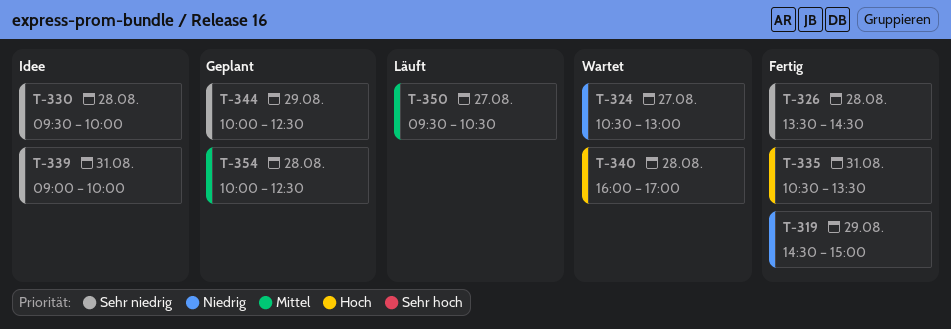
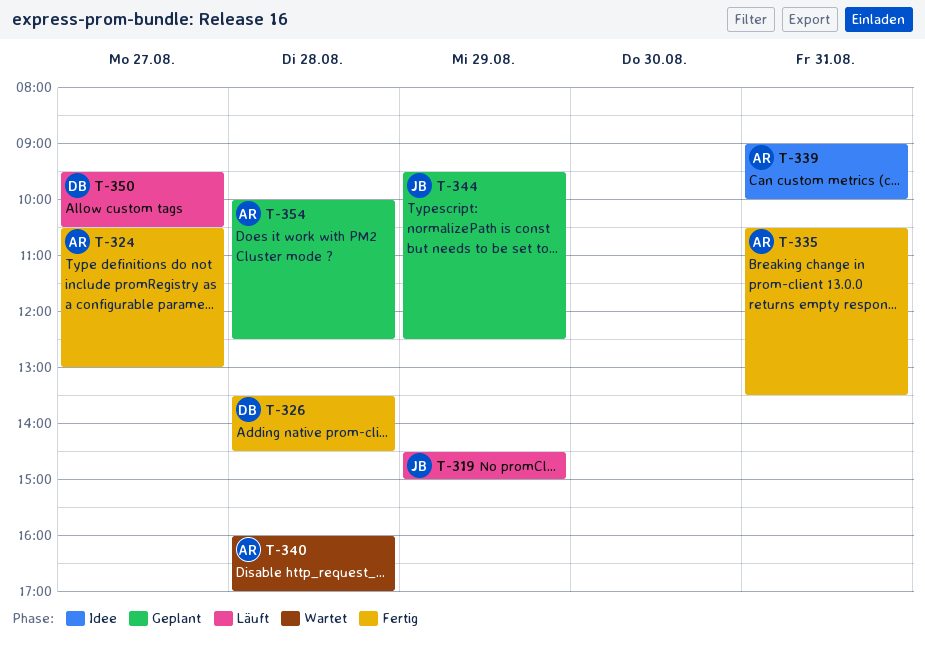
T-319, status: Fertig -> Läuft
T-324, status: Wartet -> Fertig
T-330: present -> none
T-344, begins: 10:00 -> 09:30

